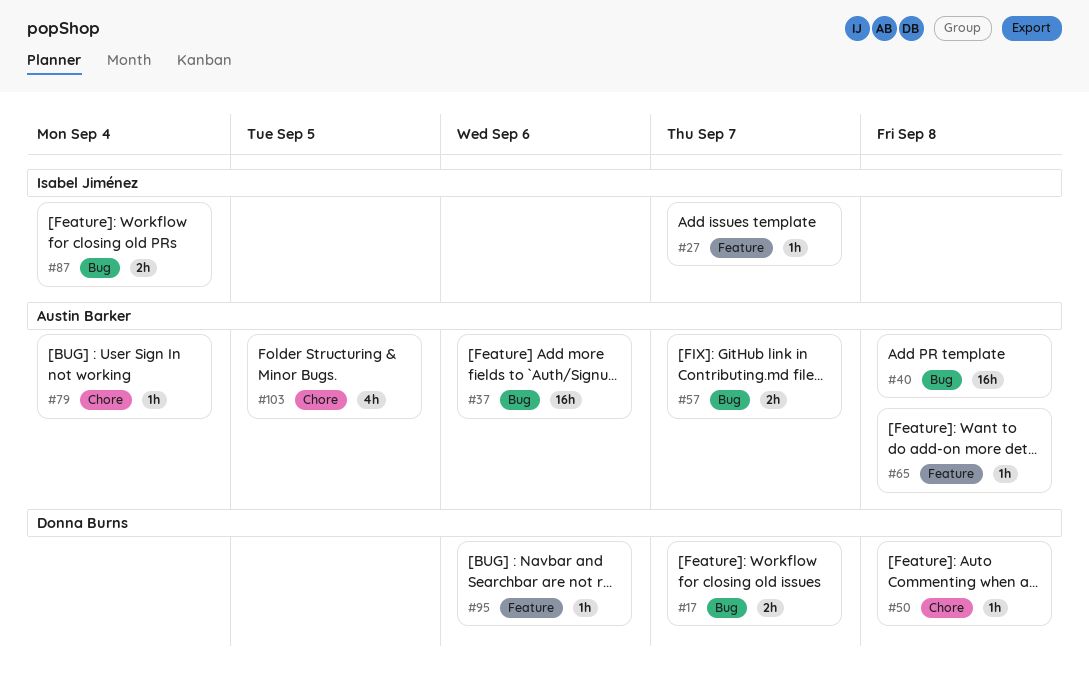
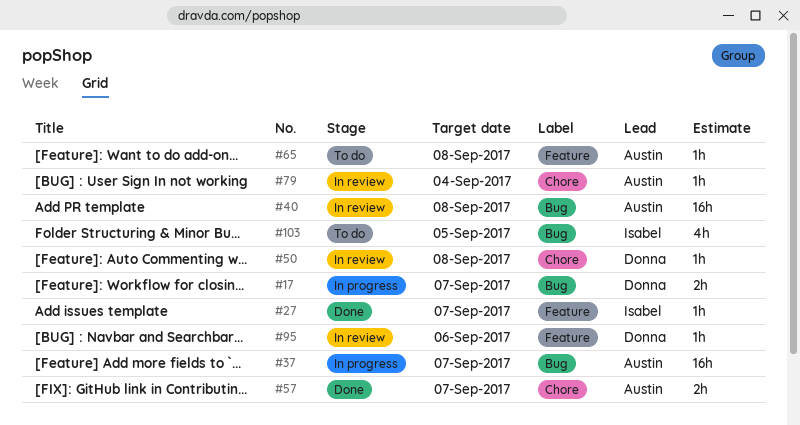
#37, due: Sep 6 -> Sep 7
#57, label: Bug -> Chore
#87: present -> none
#103, owner: Austin Barker -> Isabel Jiménez
#103, label: Chore -> Bug

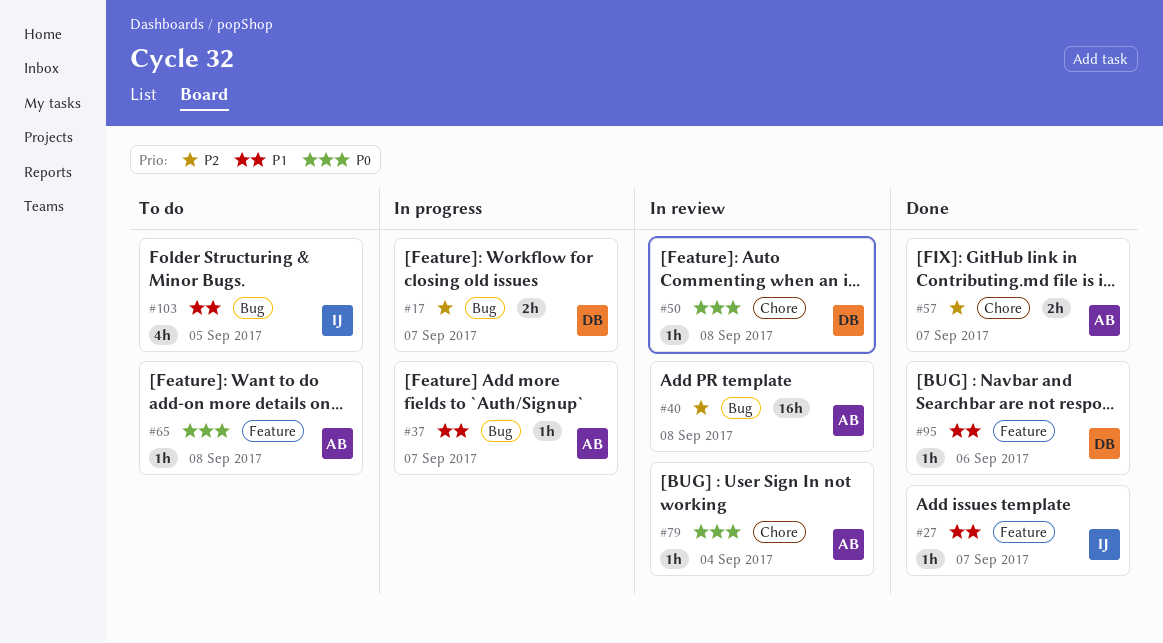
#37, estimate: 16h -> 1h
#95, status: In review -> Done

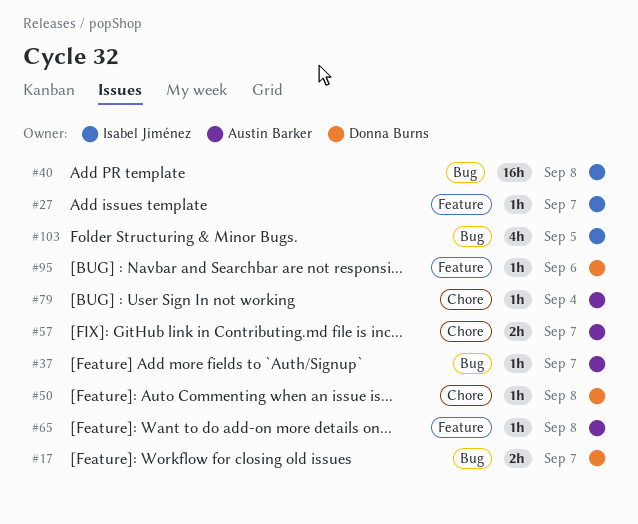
#40, owner: Austin Barker -> Isabel Jiménez

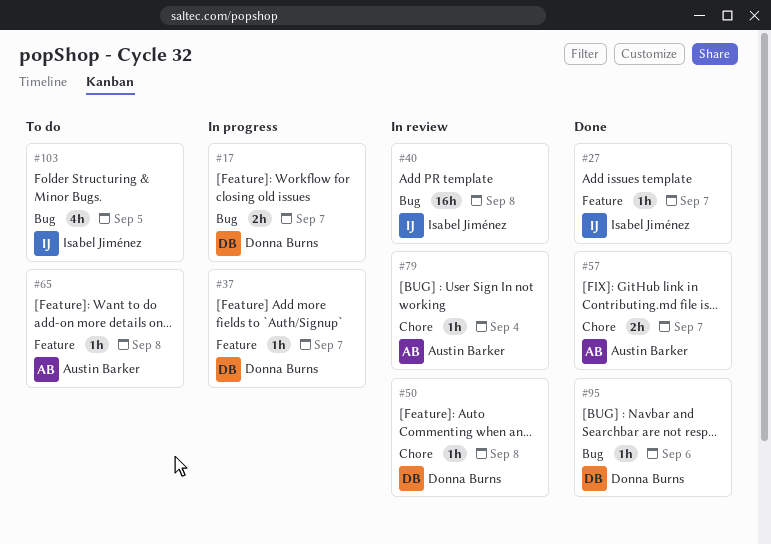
#37, owner: Austin Barker -> Donna Burns
#37, label: Bug -> Feature
#95, label: Feature -> Bug

